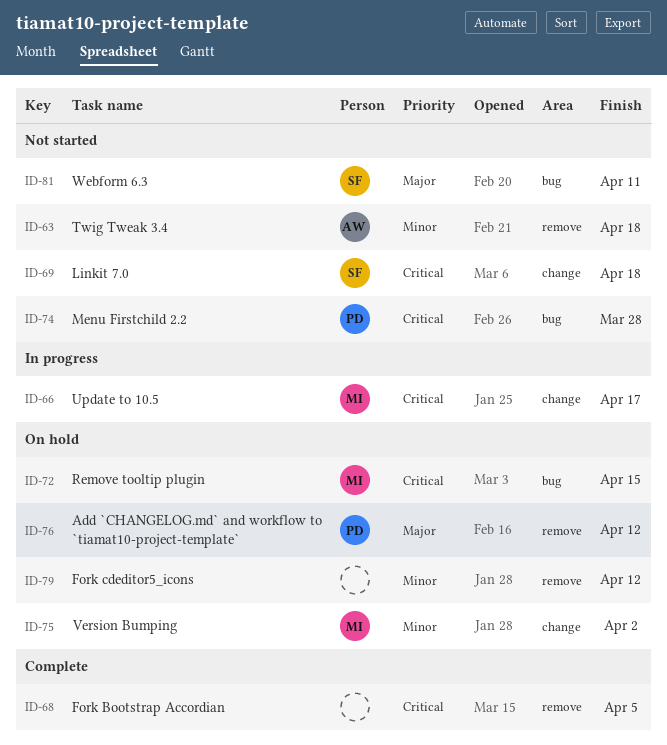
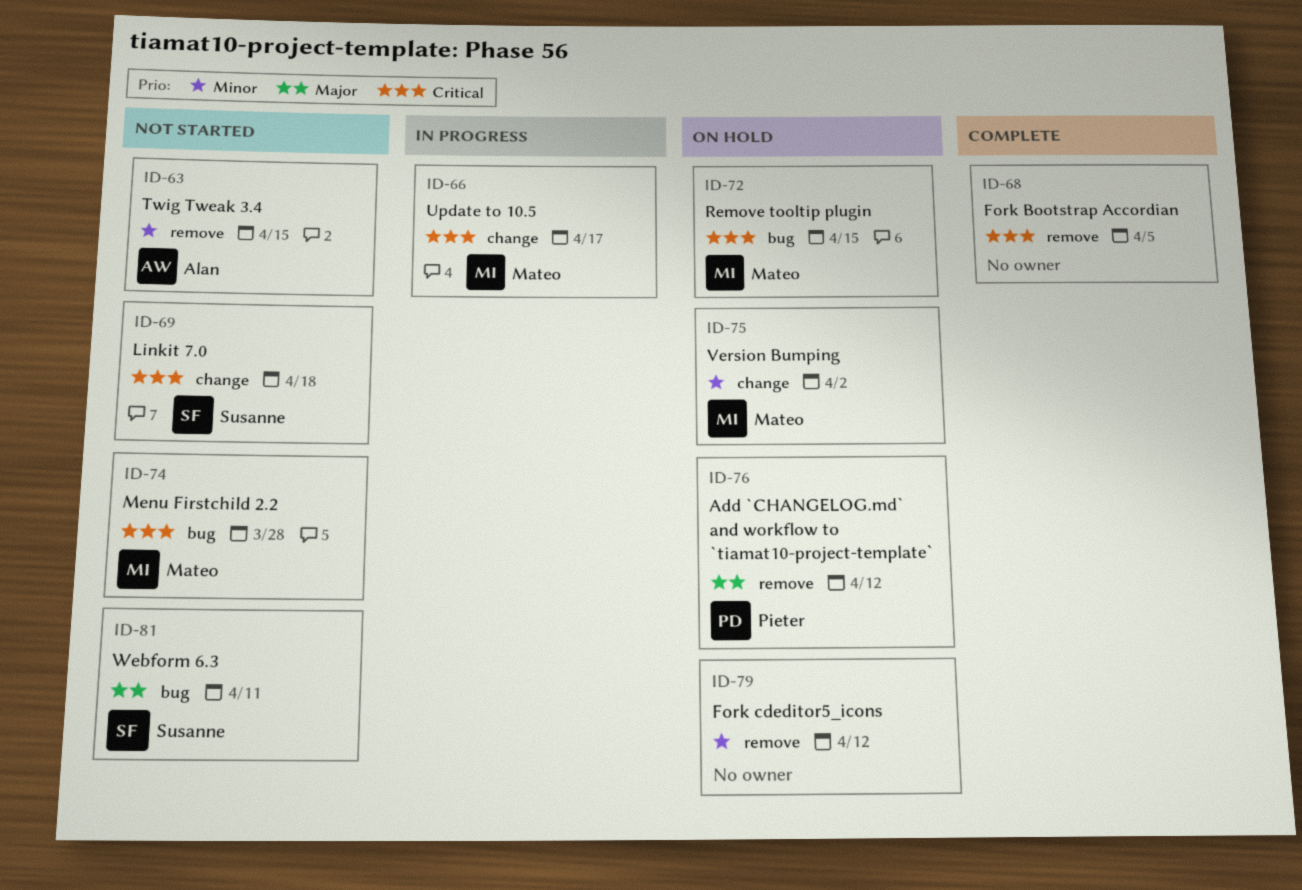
ID-63, due: Apr 18 -> Apr 15
ID-74, owner: Pieter -> Mateo

